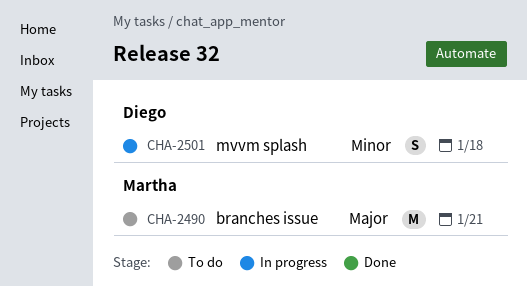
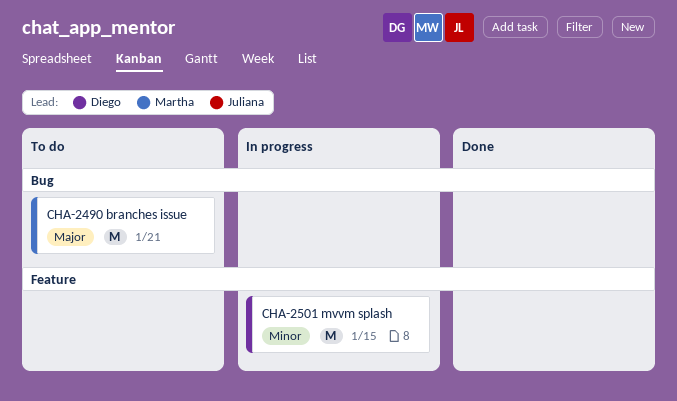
CHA-2501, estimate: S -> M
CHA-2501, due: Jan 18 -> Jan 15

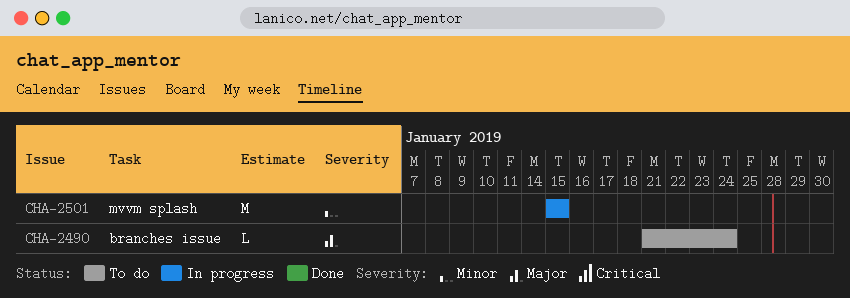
CHA-2490, estimate: M -> L
CHA-2490, due: Jan 21 -> Jan 24

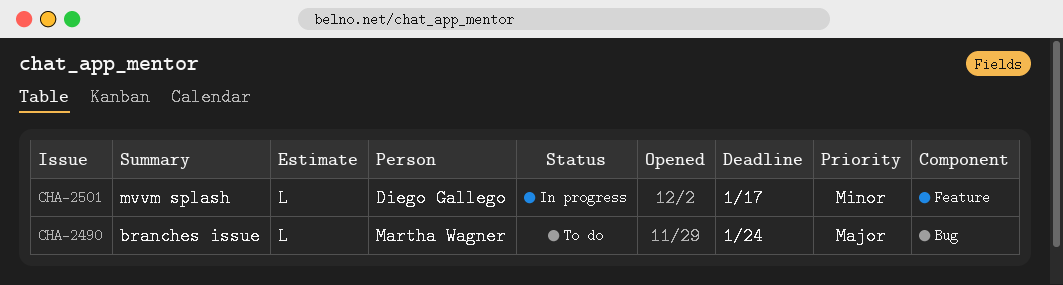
CHA-2501, estimate: M -> L
CHA-2501, due: Jan 15 -> Jan 17

